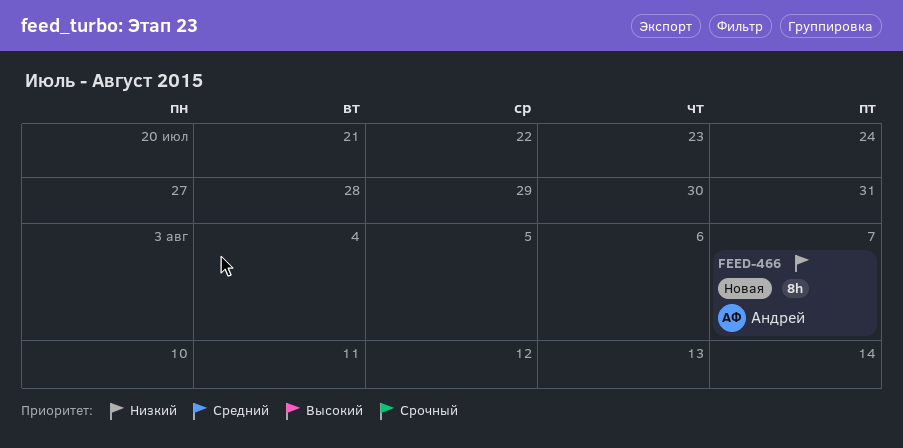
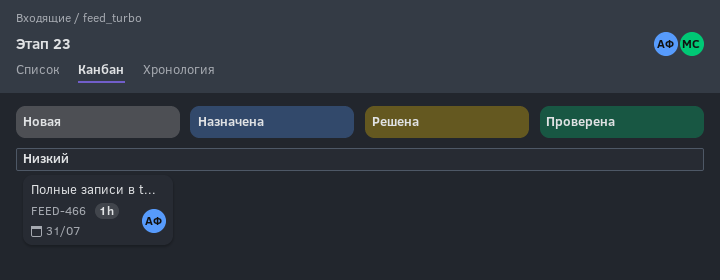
FEED-466, estimate: 8h -> 1h
FEED-466, due: Aug 7 -> Jul 31

